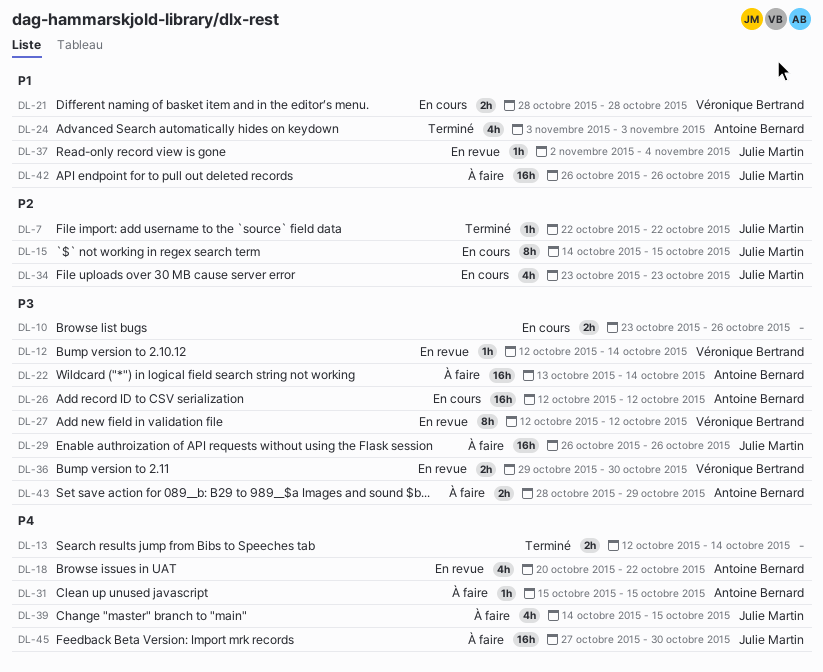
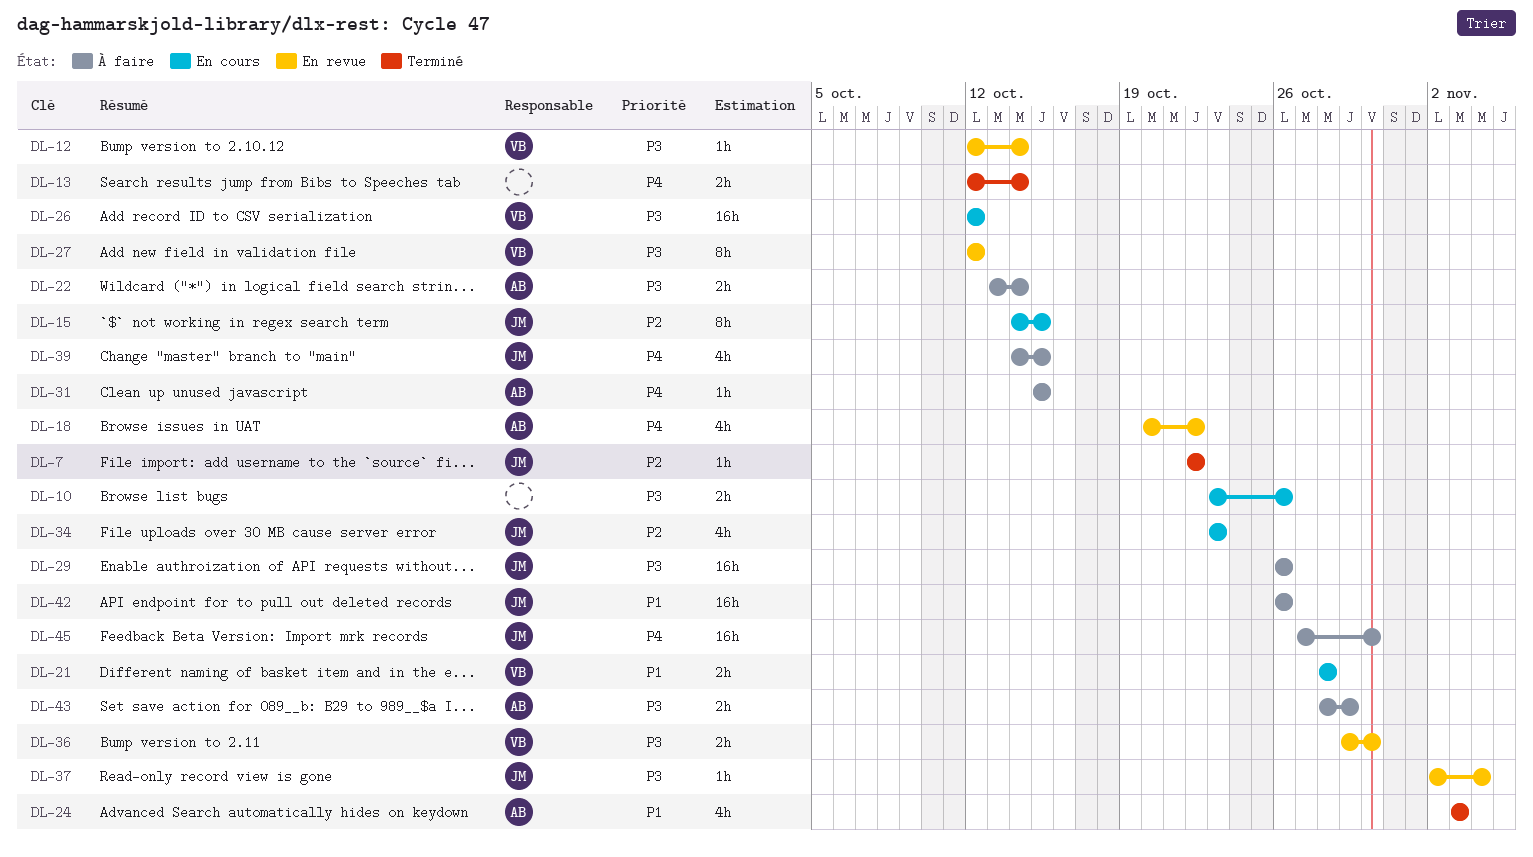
DL-22, estimate: 16h -> 2h
DL-26, owner: Antoine Bernard -> Véronique Bertrand
DL-37, priority: P1 -> P3

